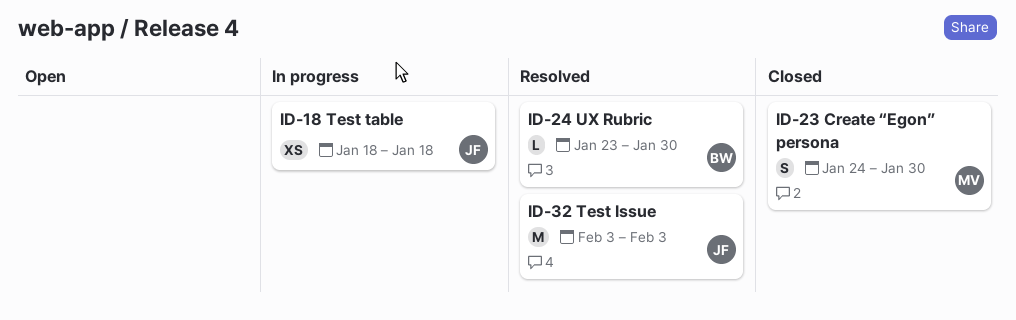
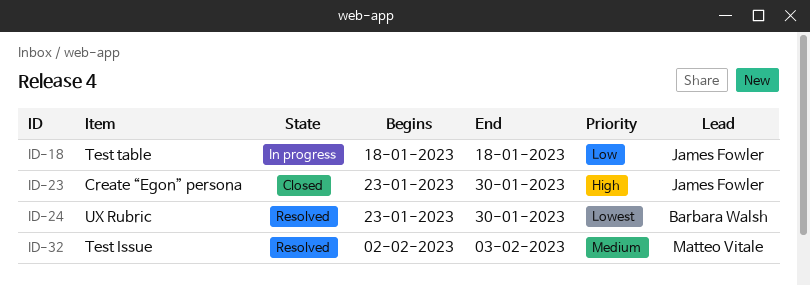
ID-23, owner: Matteo Vitale -> James Fowler
ID-23, start: Jan 24 -> Jan 23
ID-32, owner: James Fowler -> Matteo Vitale
ID-32, start: Feb 3 -> Feb 2

